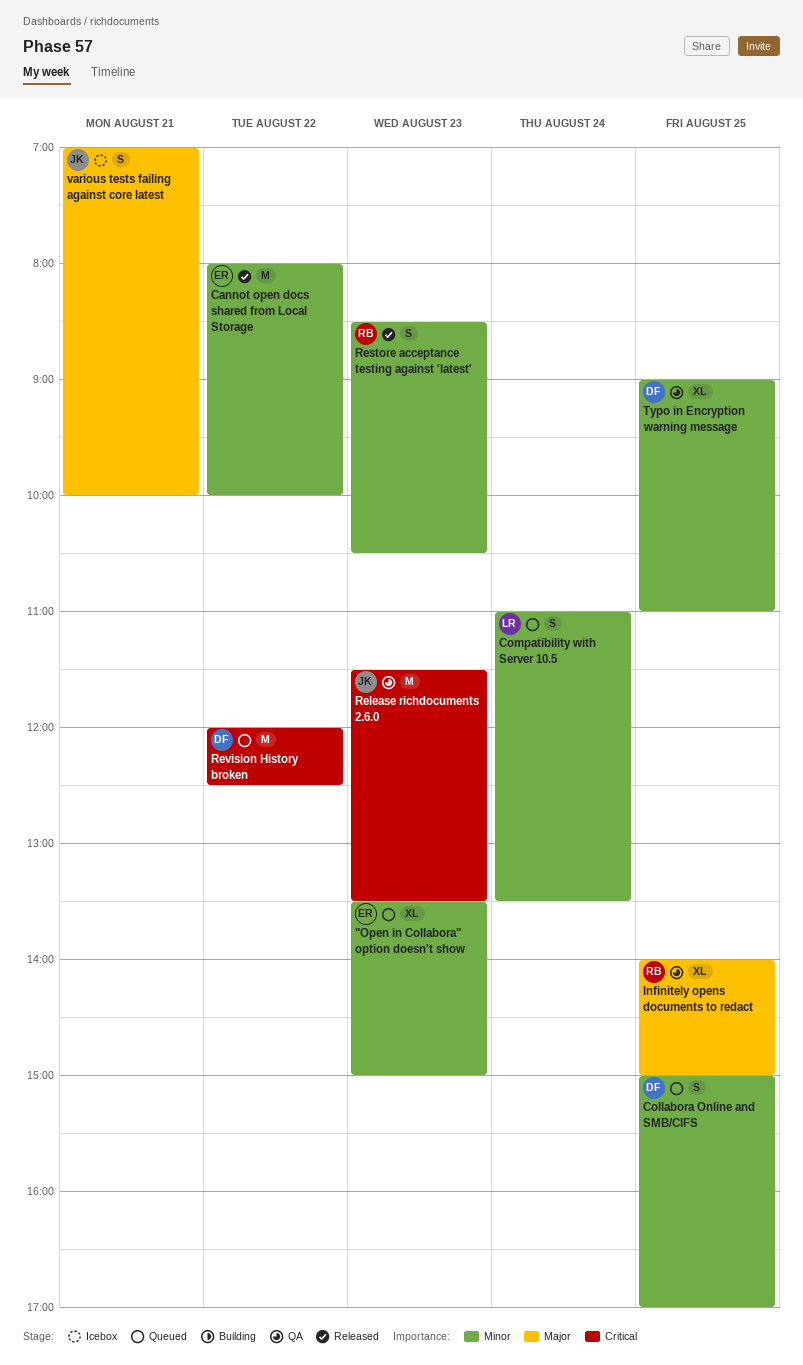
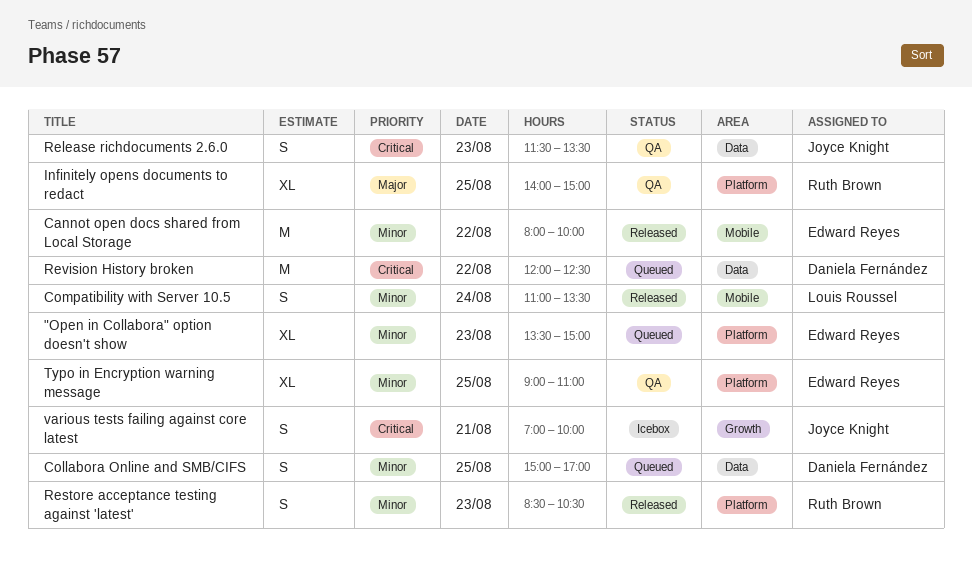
Compatibility with Server 10.5, status: Queued -> Released
Release richdocuments 2.6.0, estimate: M -> S
Typo in Encryption warning message, owner: Daniela Fernández -> Edward Reyes
various tests failing against core latest, priority: Major -> Critical

